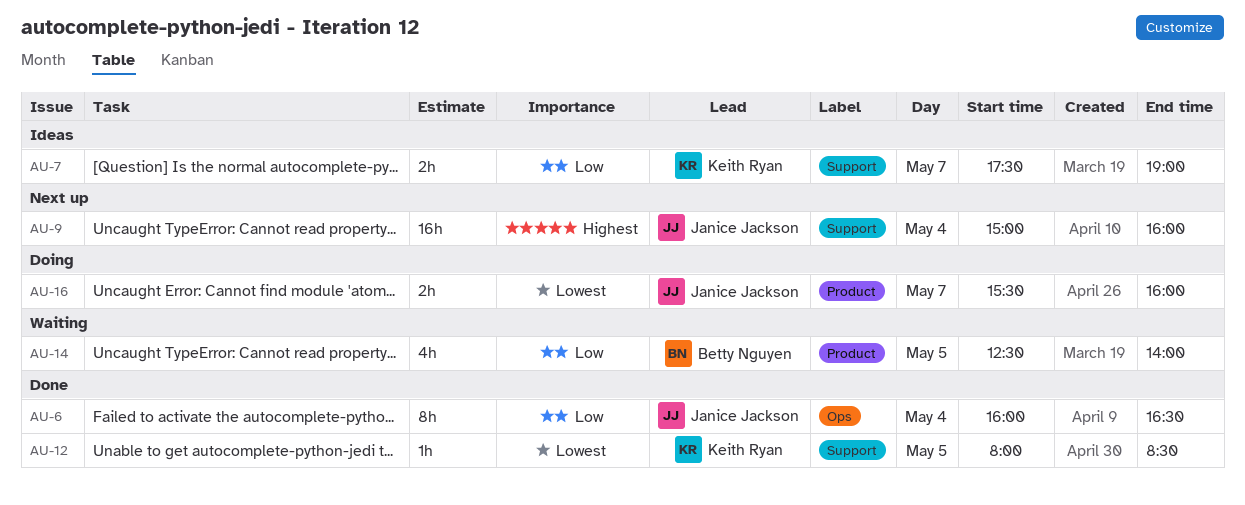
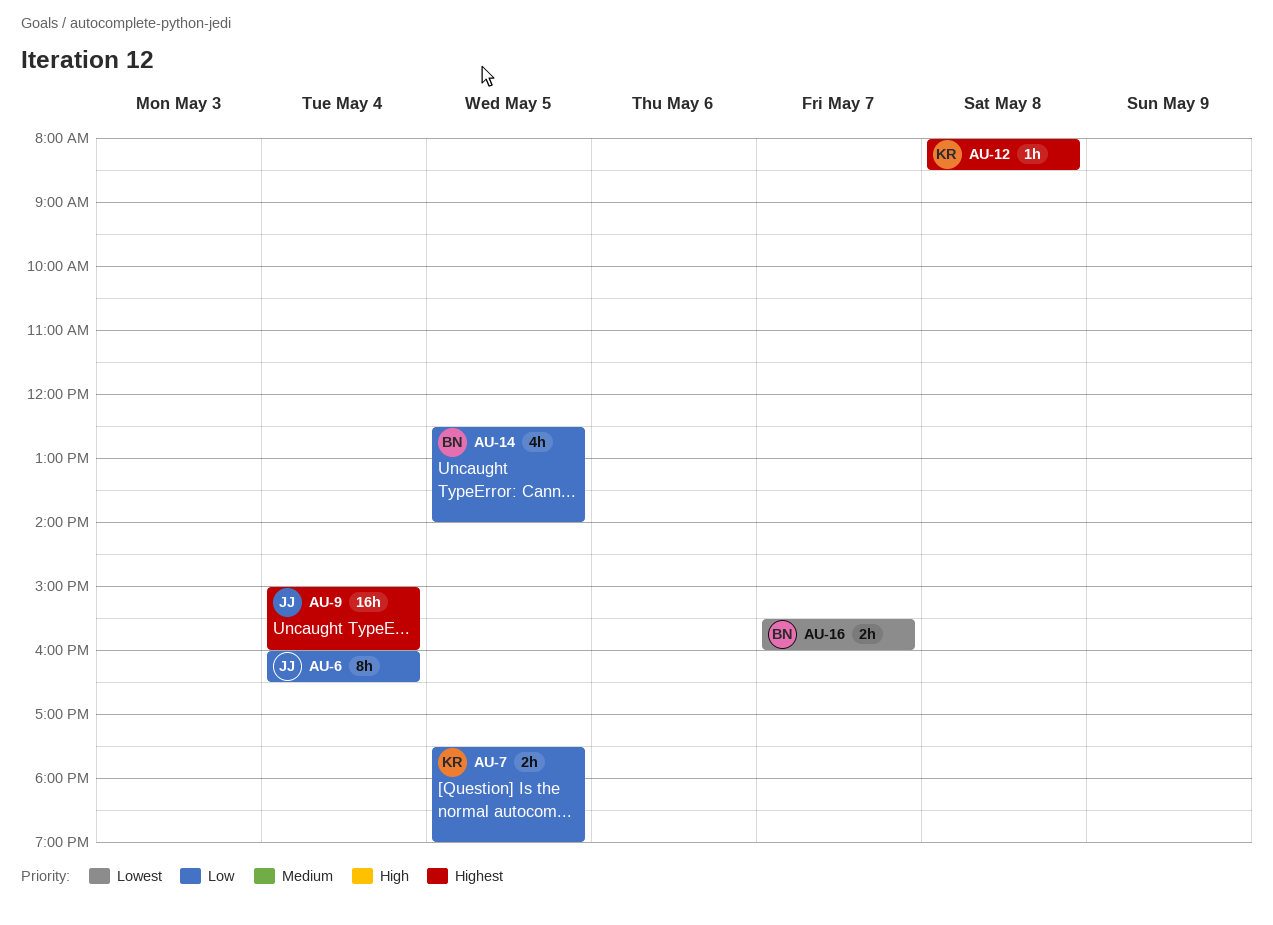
AU-7, day: May 7 -> May 5
AU-12, priority: Lowest -> Highest
AU-12, day: May 5 -> May 8
AU-16, owner: Janice Jackson -> Betty Nguyen

